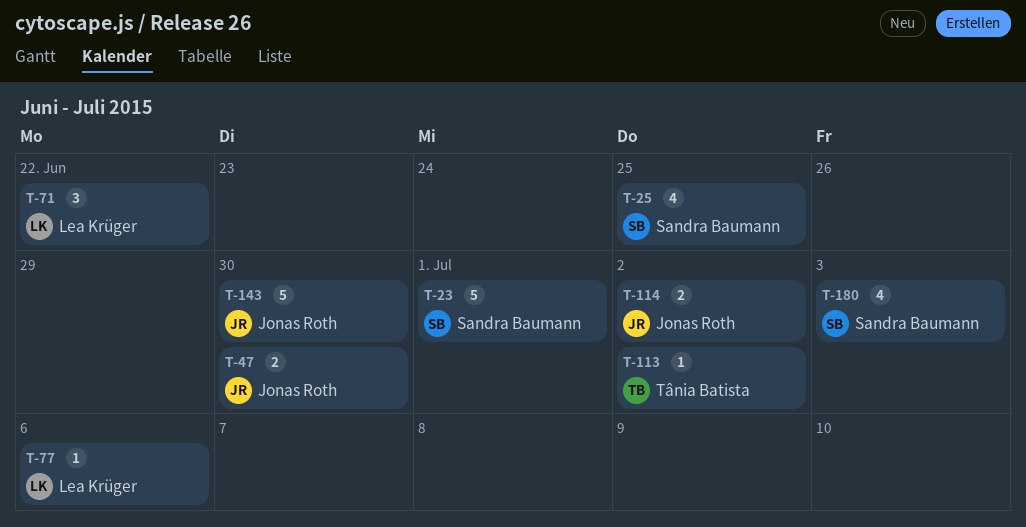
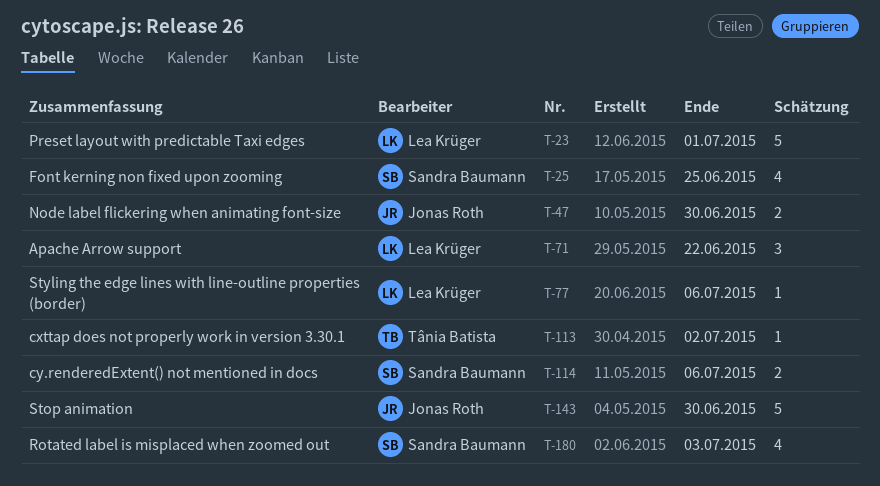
T-23, owner: Sandra Baumann -> Lea Krüger
T-114, owner: Jonas Roth -> Sandra Baumann
T-114, due: Jul 2 -> Jul 6

